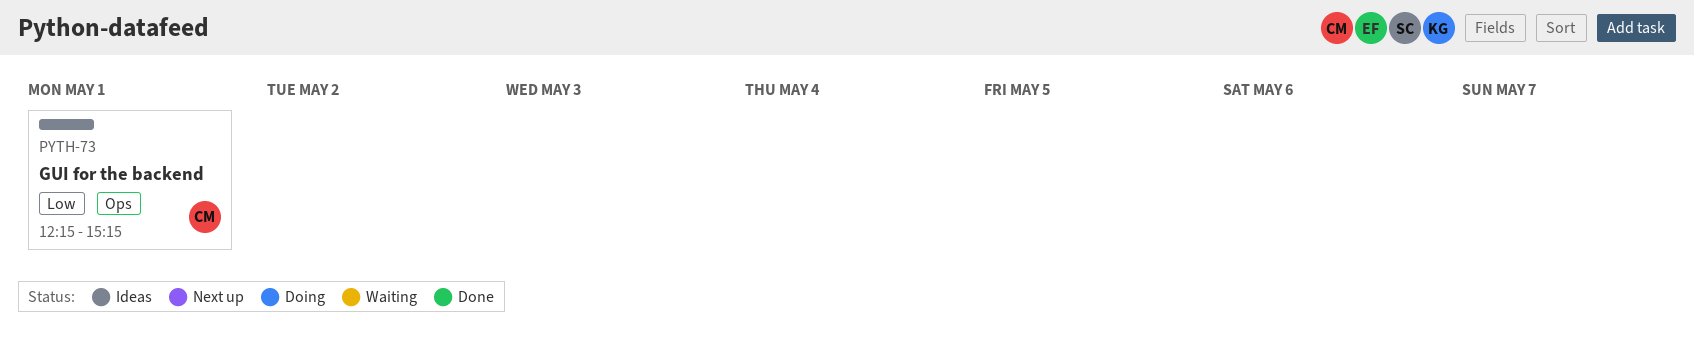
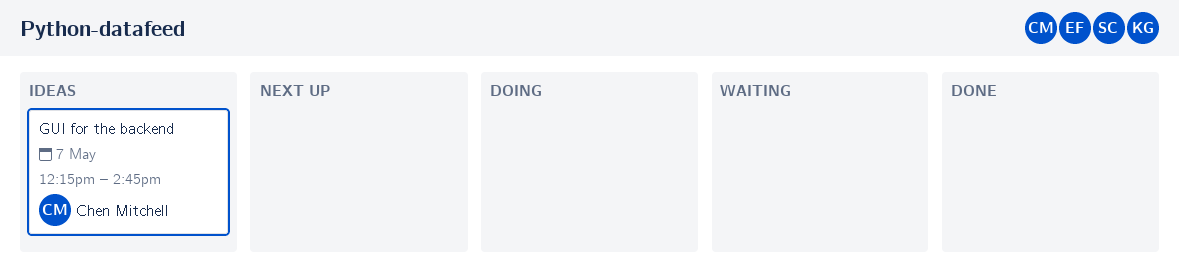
GUI for the backend, day: May 1 -> May 7
GUI for the backend, ends: 15:15 -> 14:45

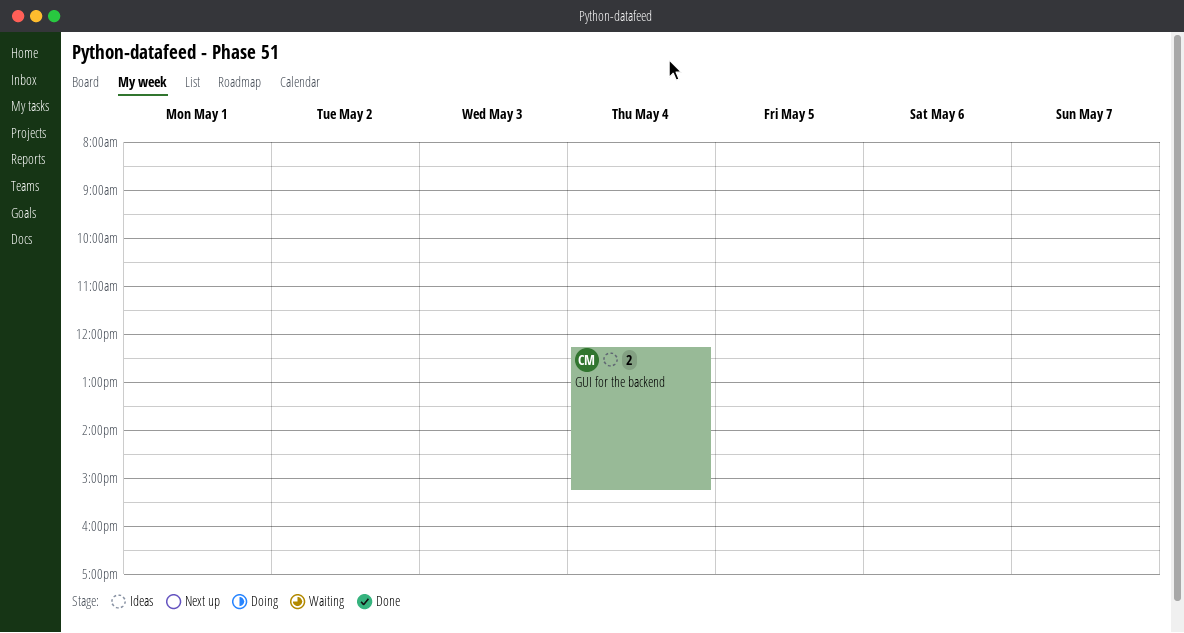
GUI for the backend, day: May 7 -> May 4
GUI for the backend, ends: 14:45 -> 15:15

